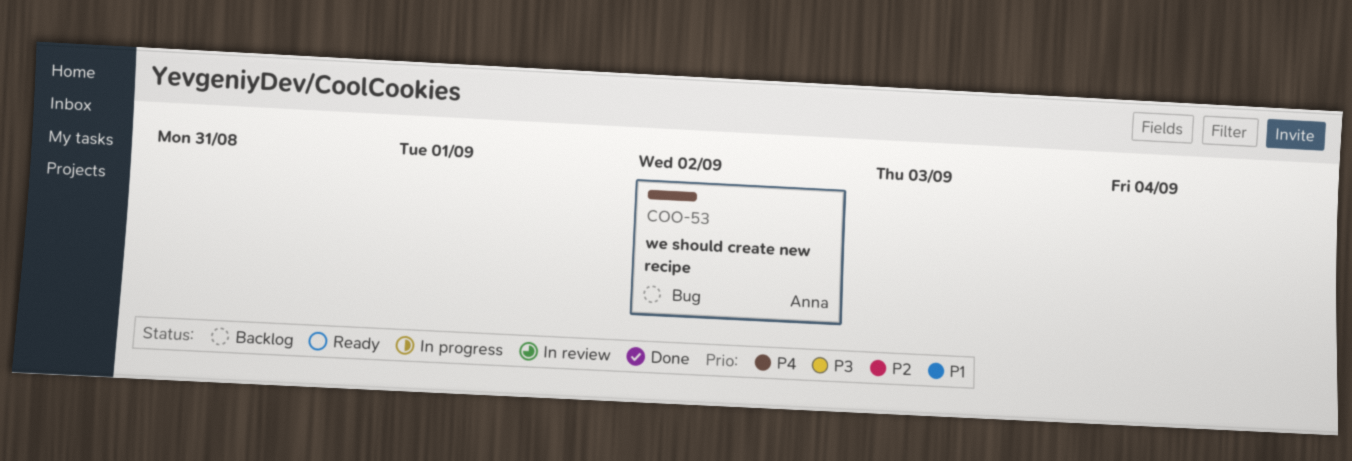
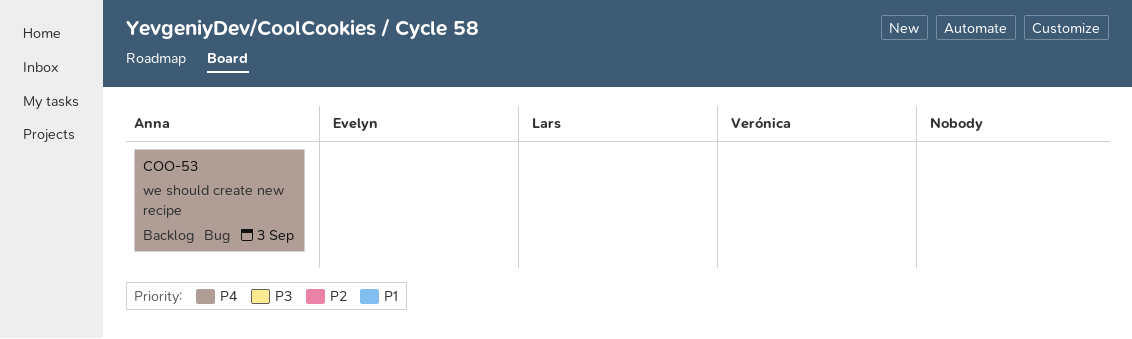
COO-53, due: Sep 2 -> Sep 3

